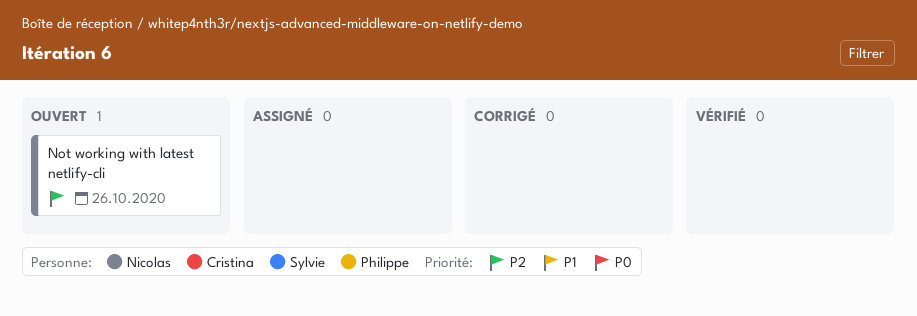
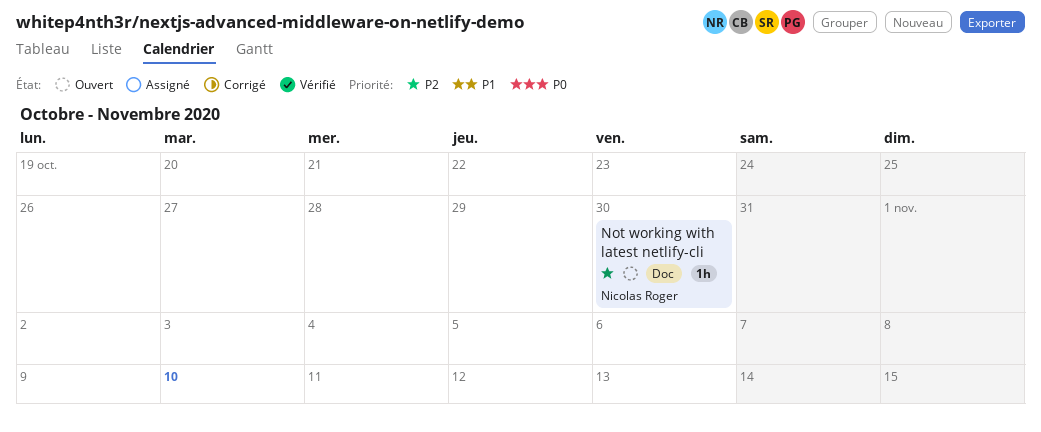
Not working with latest netlify-cli, due: Oct 26 -> Oct 30

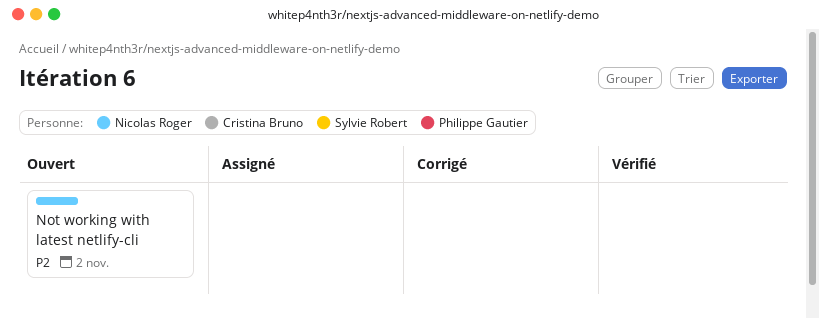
Not working with latest netlify-cli, due: Oct 30 -> Nov 2

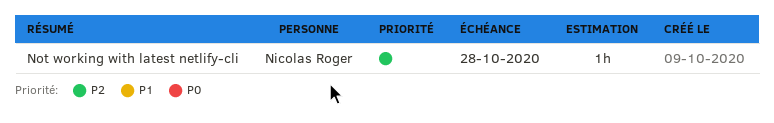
Not working with latest netlify-cli, due: Nov 2 -> Oct 28

